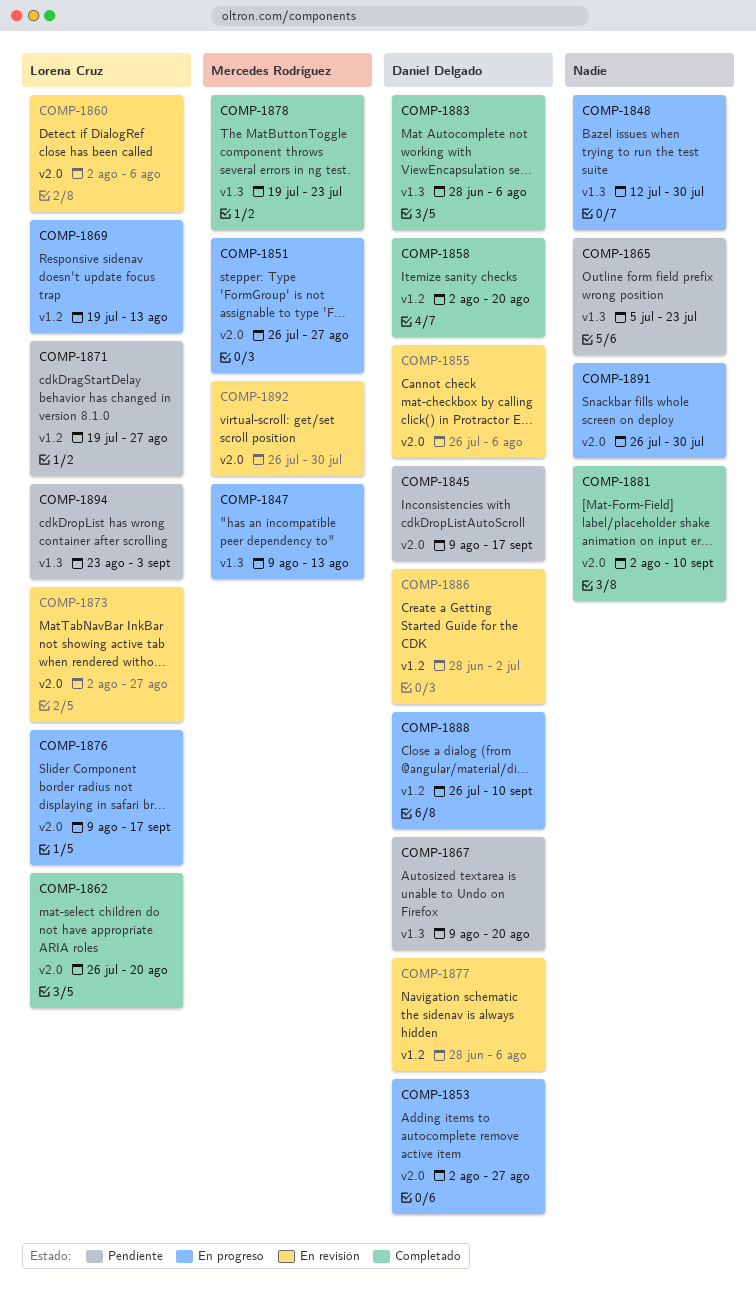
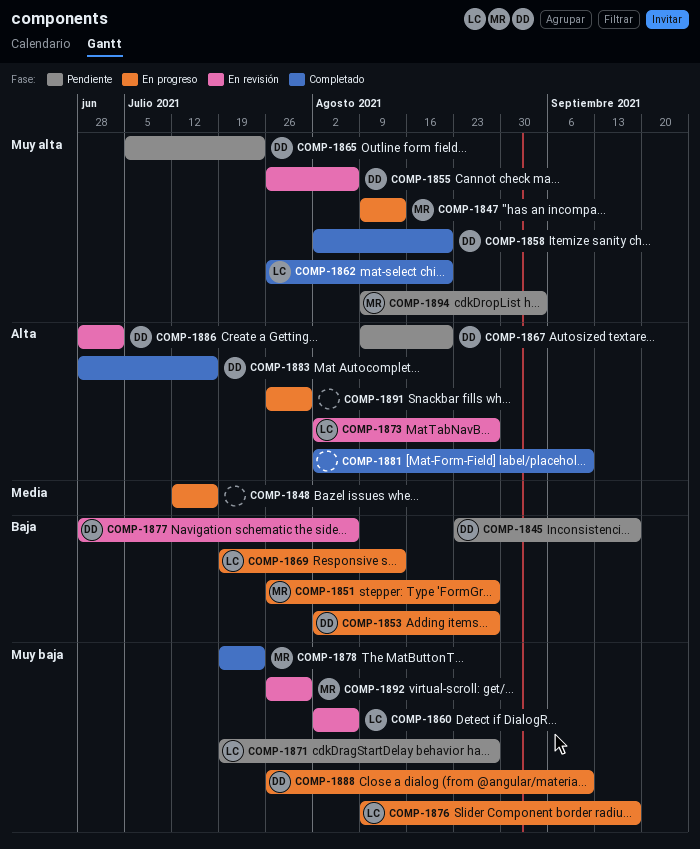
COMP-1845, start: Aug 9 -> Aug 23
COMP-1848, due: Jul 30 -> Jul 16
COMP-1865, owner: none -> Daniel Delgado
COMP-1883, due: Aug 6 -> Jul 16
COMP-1894, owner: Lorena Cruz -> Mercedes Rodríguez
COMP-1894, start: Aug 23 -> Aug 9

